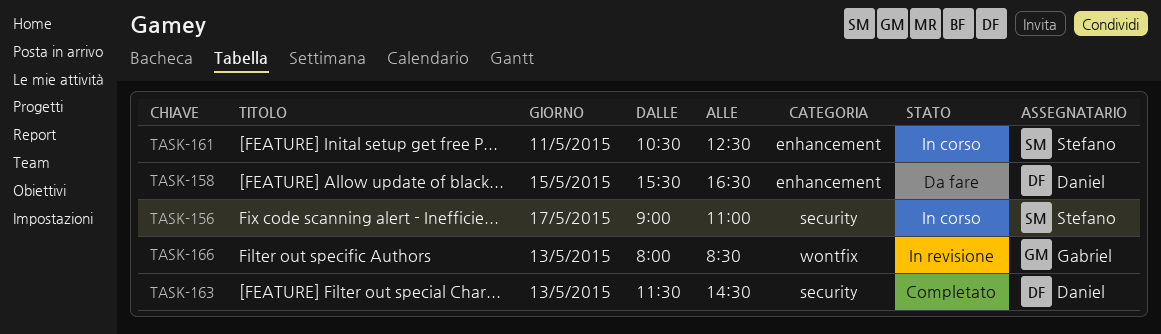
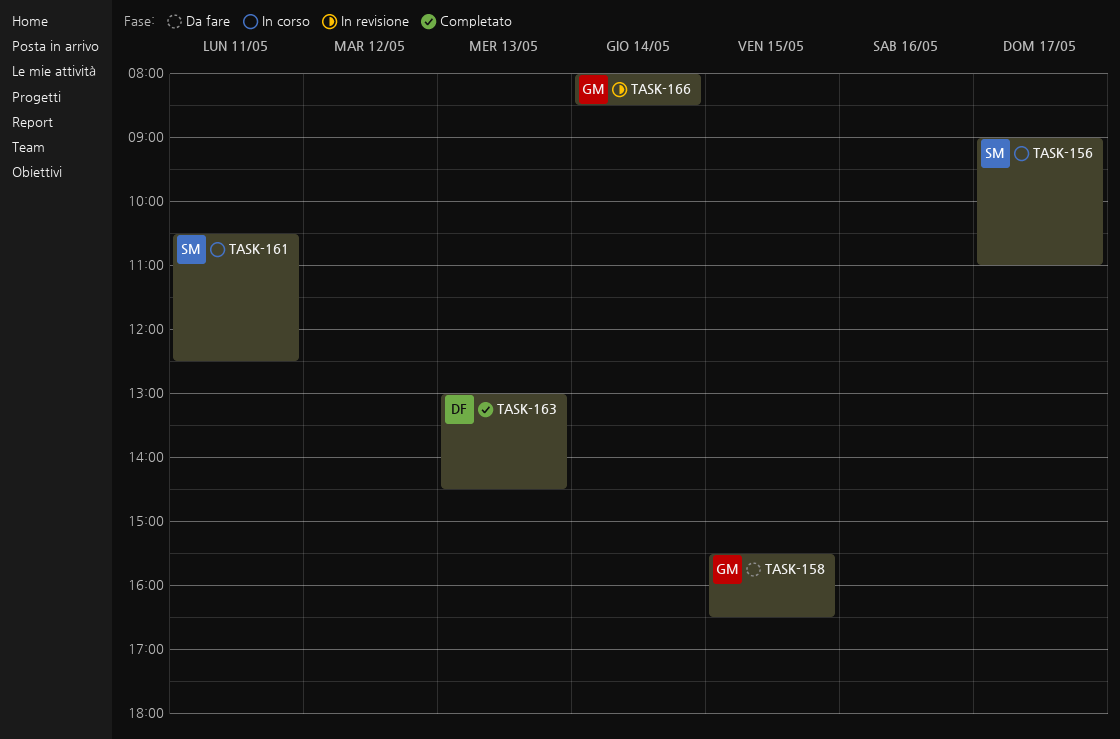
TASK-158, owner: Daniel -> Gabriel
TASK-163, begins: 11:30 -> 13:00
TASK-166, day: May 13 -> May 14

